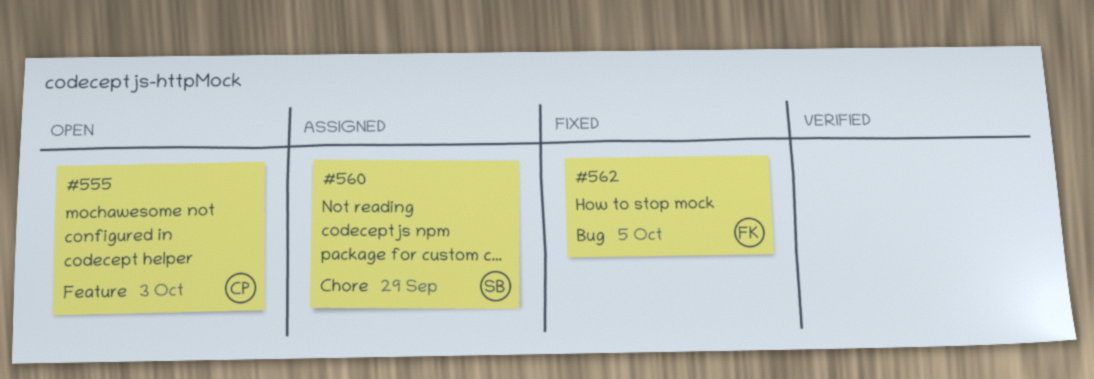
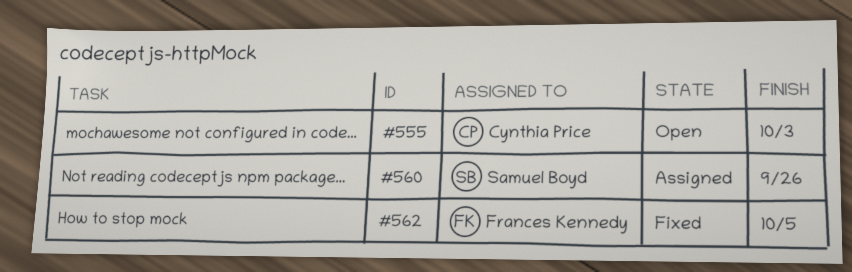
#560, due: Sep 29 -> Sep 26

